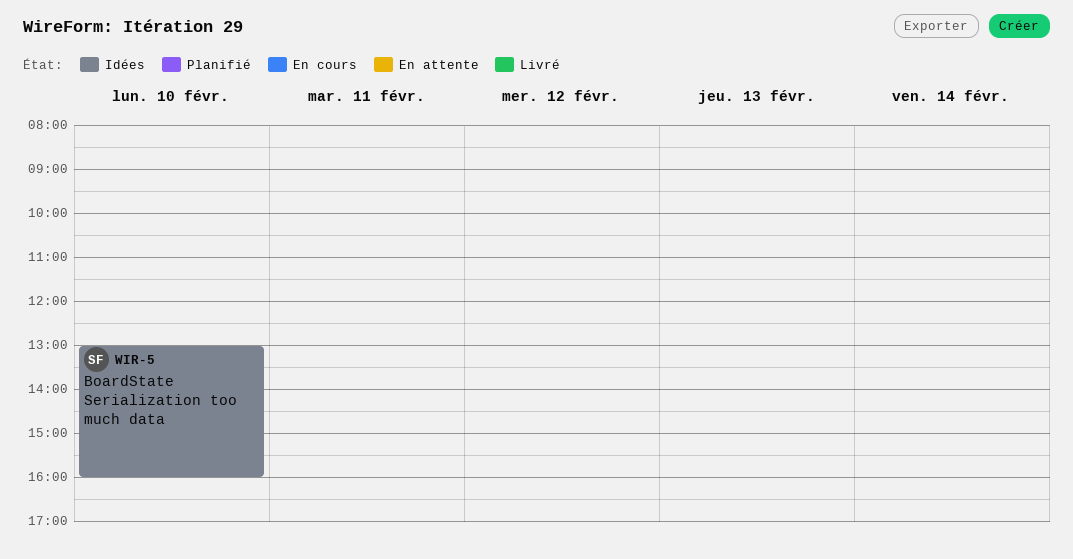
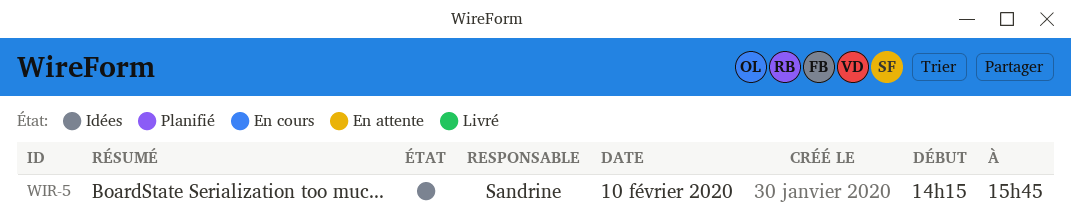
WIR-5, begins: 13:00 -> 14:15
WIR-5, ends: 16:00 -> 15:45

